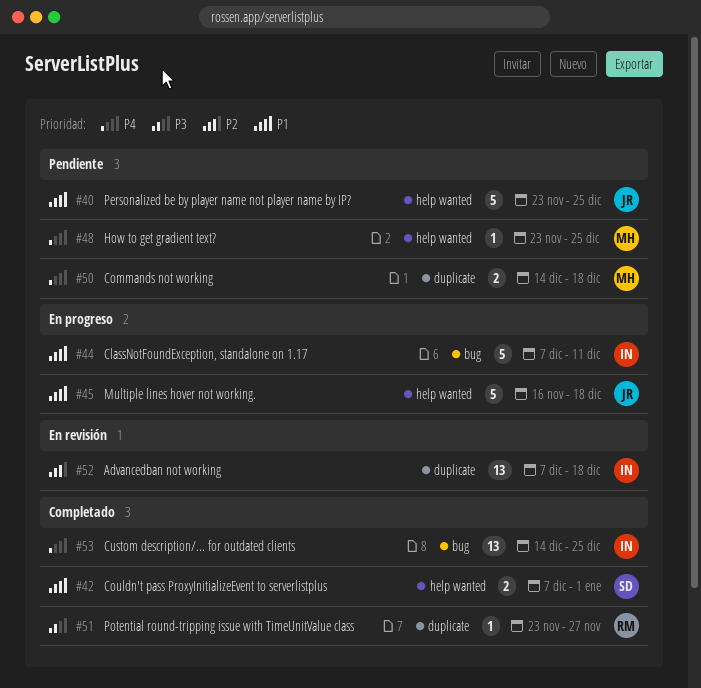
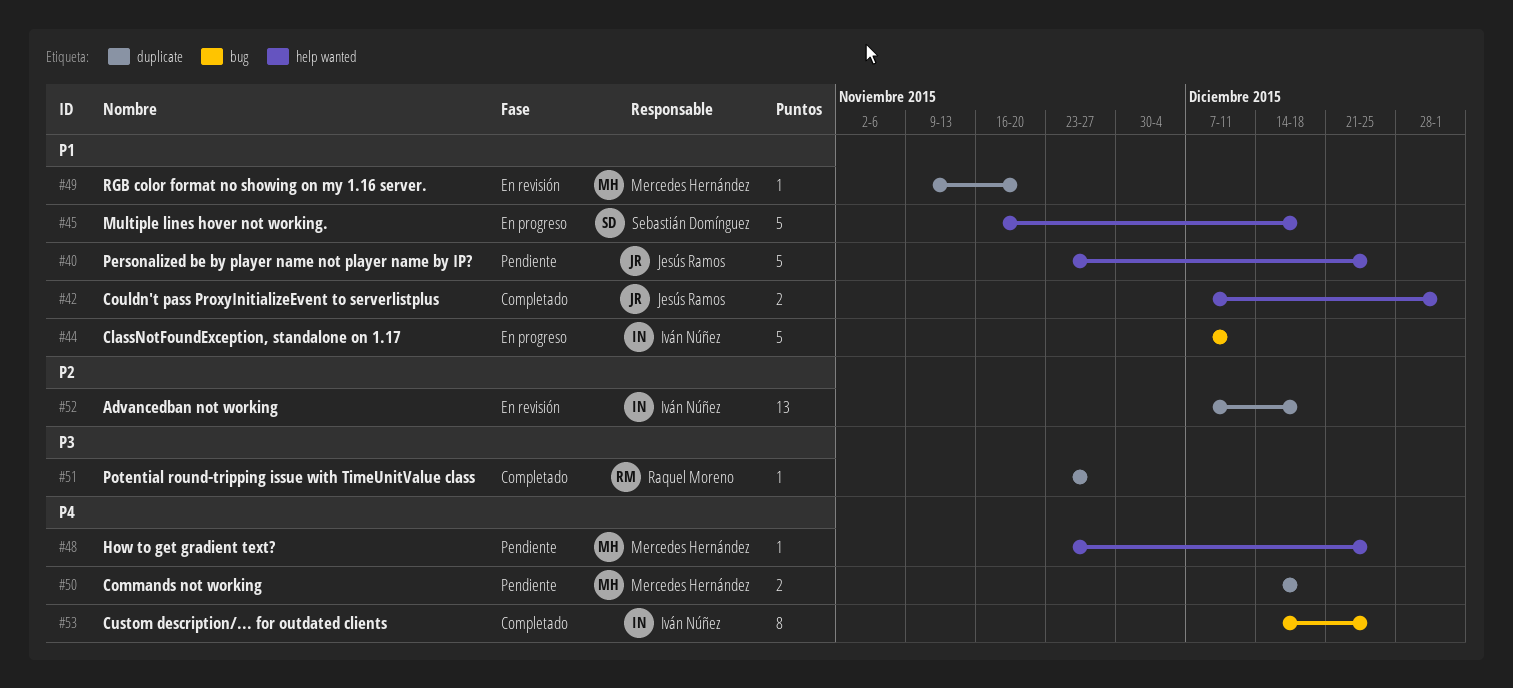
#42, owner: Sebastián Domínguez -> Jesús Ramos
#45, owner: Jesús Ramos -> Sebastián Domínguez
#49: none -> present
#53, estimate: 13 -> 8

